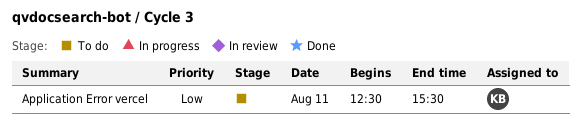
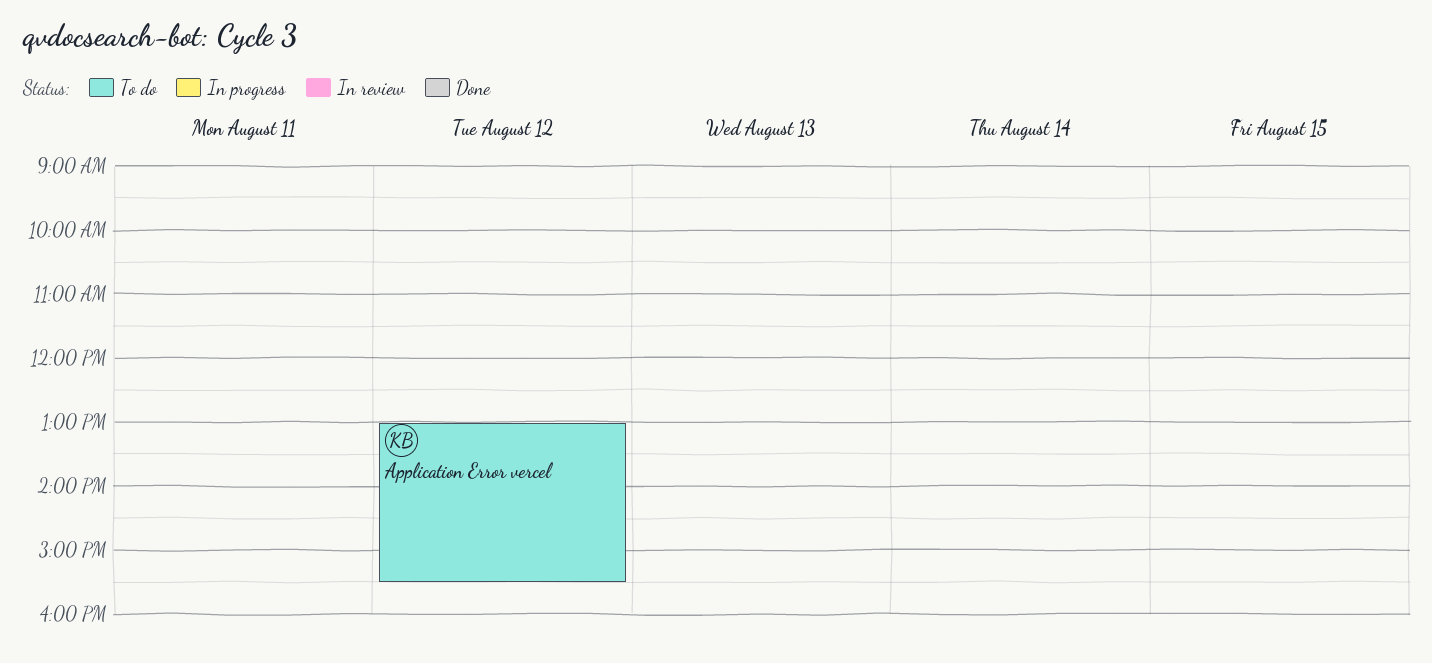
Application Error vercel, day: Aug 11 -> Aug 12
Application Error vercel, begins: 12:30 -> 13:00

